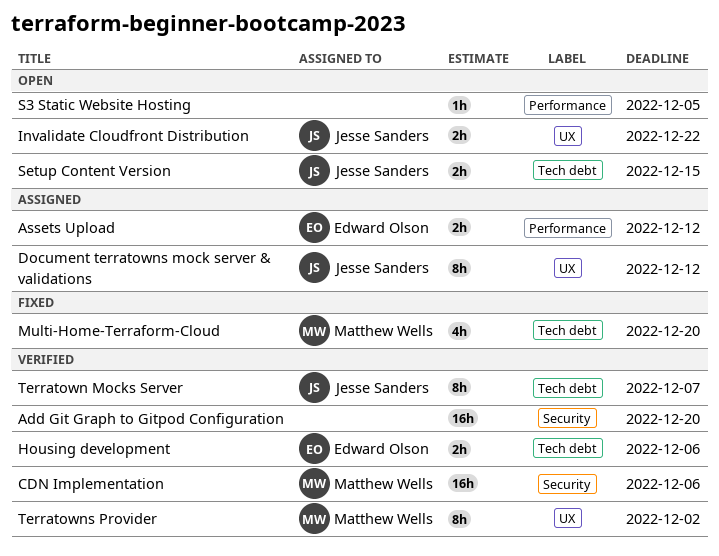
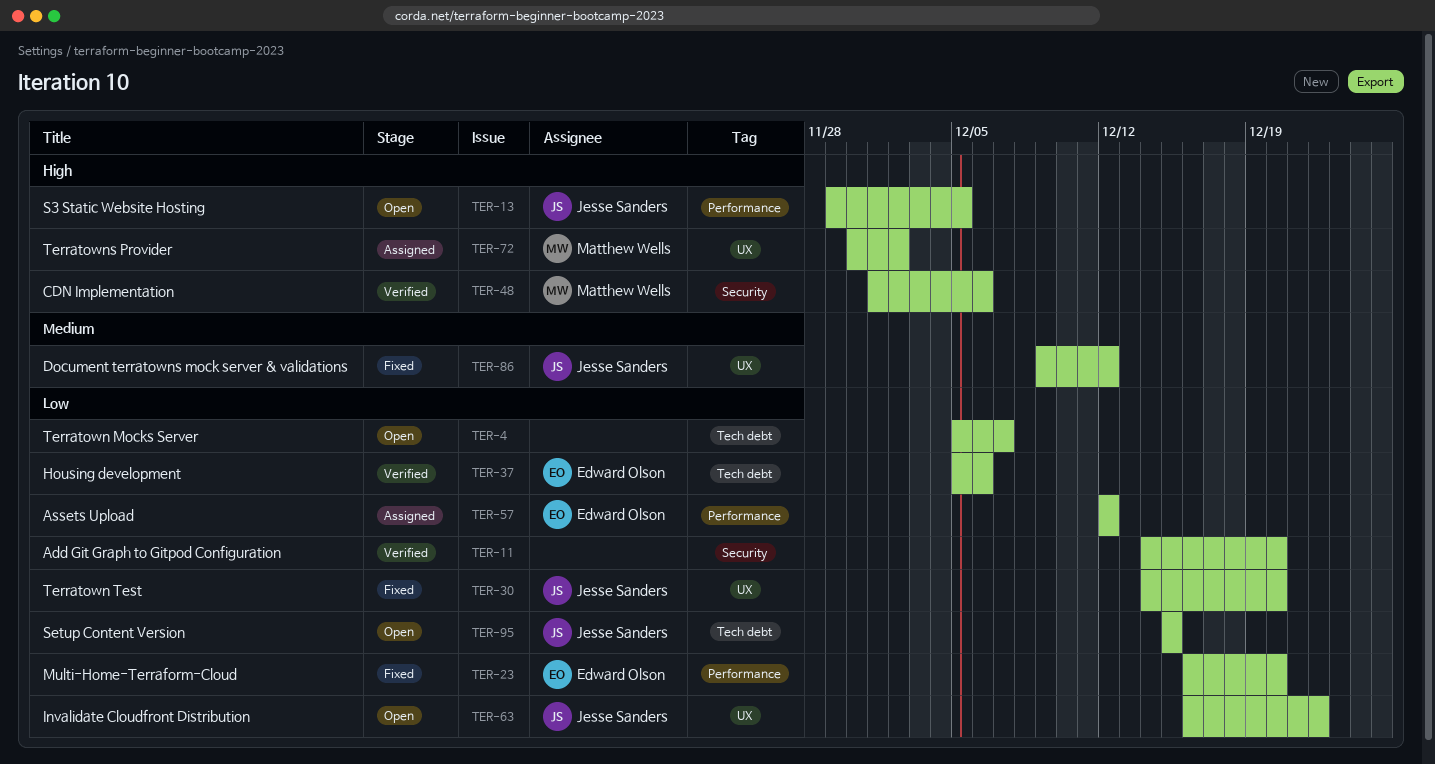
Document terratowns mock server & validations, status: Assigned -> Fixed
Multi-Home-Terraform-Cloud, owner: Matthew Wells -> Edward Olson
Multi-Home-Terraform-Cloud, label: Tech debt -> Performance
S3 Static Website Hosting, owner: none -> Jesse Sanders
Terratown Mocks Server, status: Verified -> Open
Terratown Mocks Server, owner: Jesse Sanders -> none
Terratown Test: none -> present
Terratowns Provider, status: Verified -> Assigned

